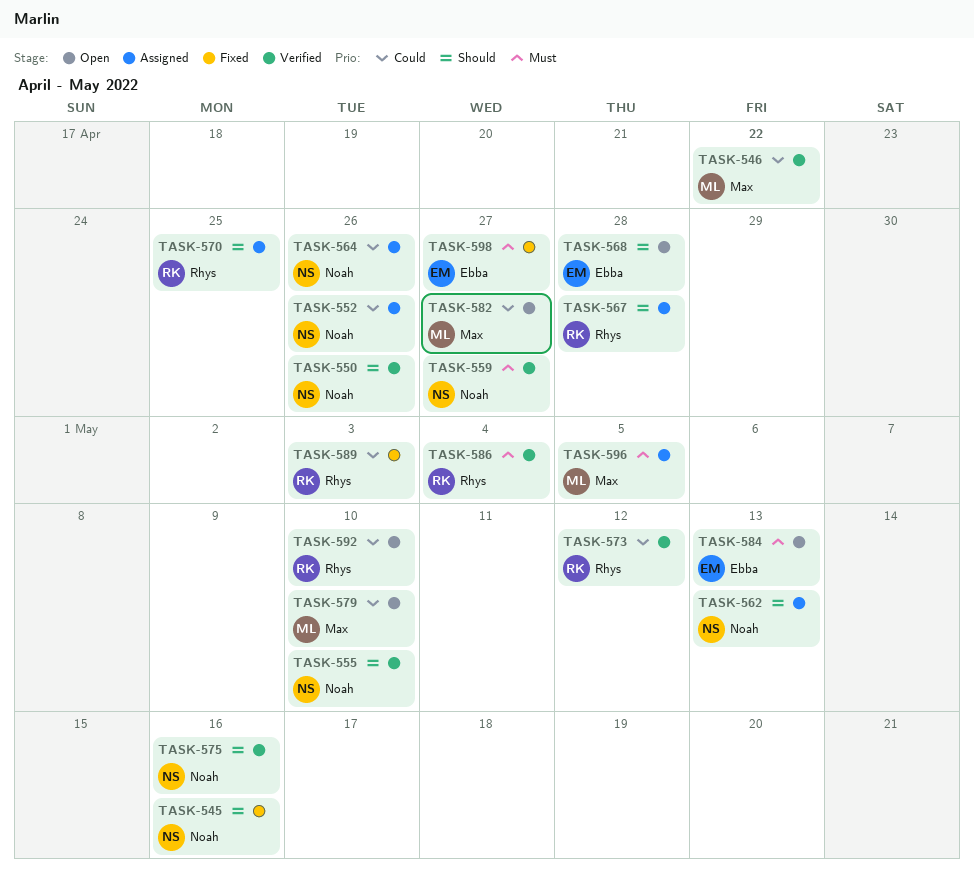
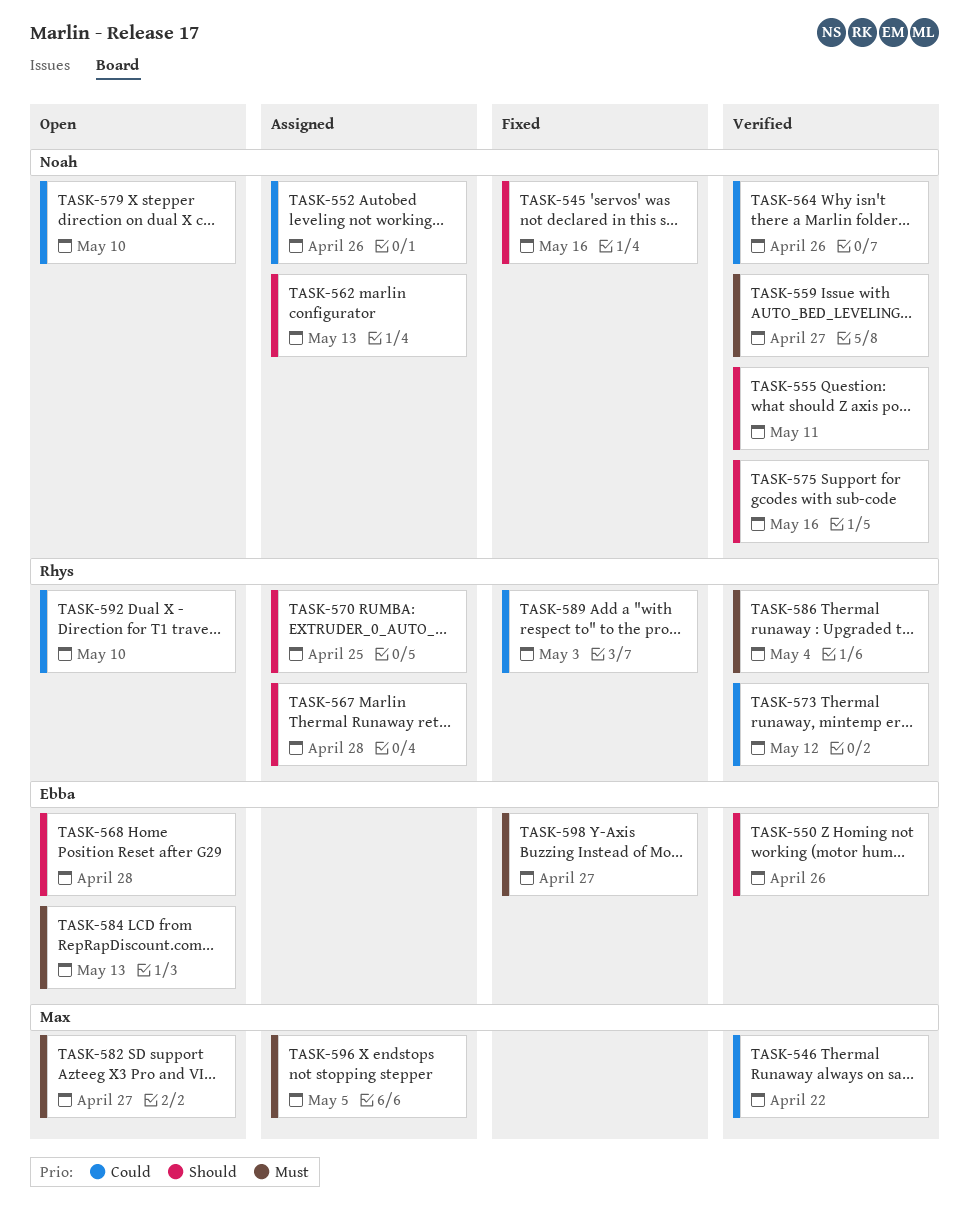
TASK-550, owner: Noah -> Ebba
TASK-555, due: May 10 -> May 11
TASK-564, status: Assigned -> Verified
TASK-579, owner: Max -> Noah
TASK-582, priority: Could -> Must

